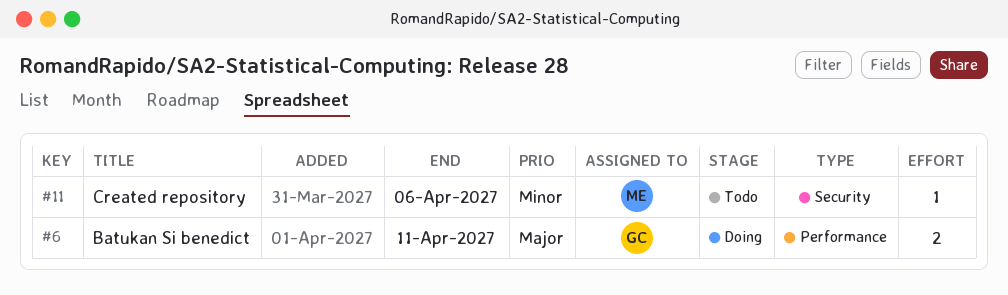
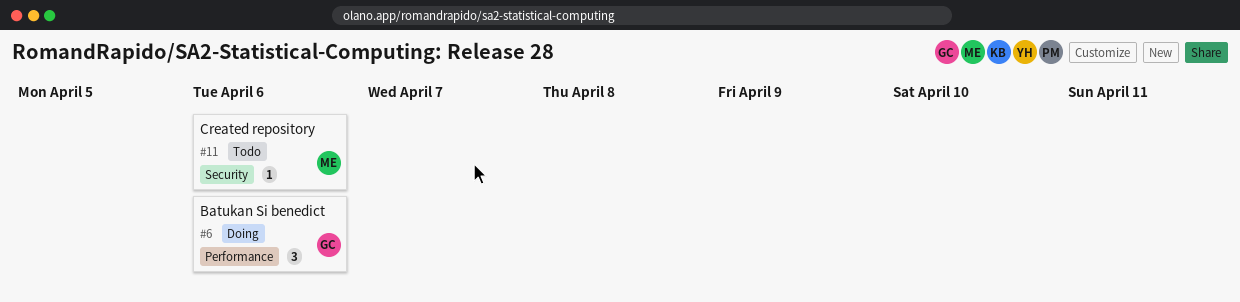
#6, estimate: 2 -> 3
#6, due: Apr 11 -> Apr 6

